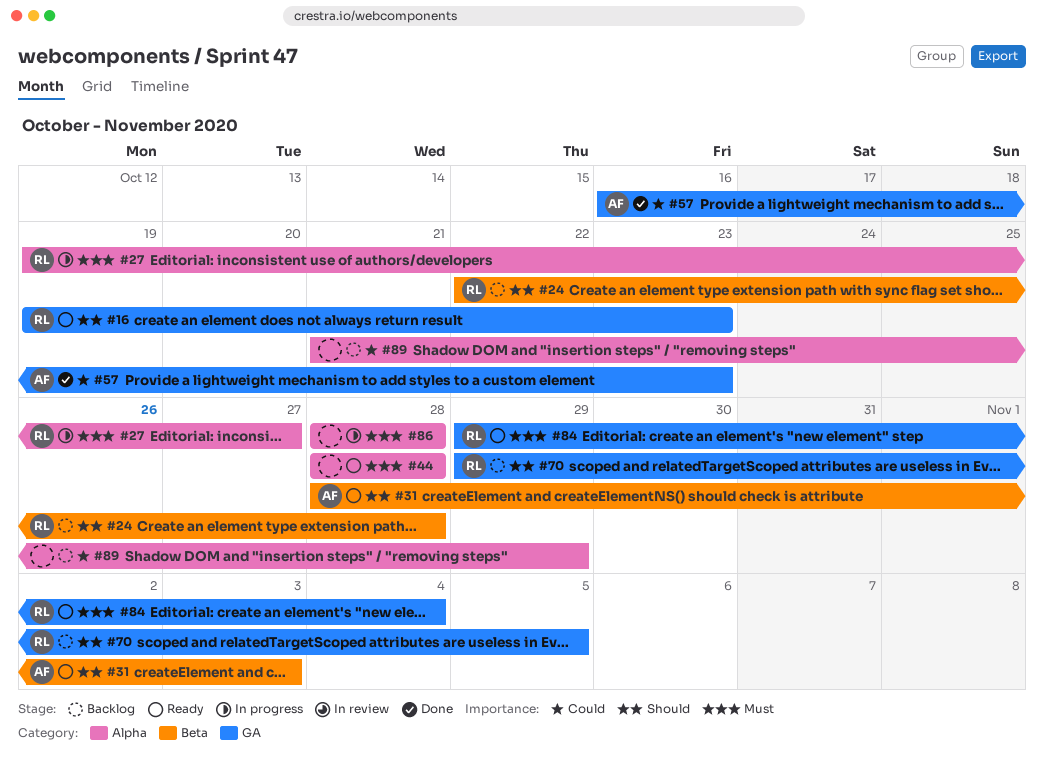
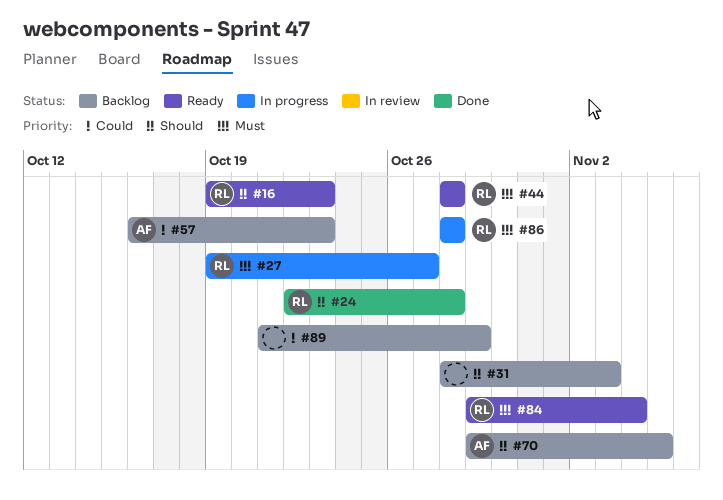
#24, status: Backlog -> Done
#31, status: Ready -> Backlog
#31, owner: AF -> none
#44, owner: none -> RL
#57, status: Done -> Backlog
#70, owner: RL -> AF
#86, owner: none -> RL

